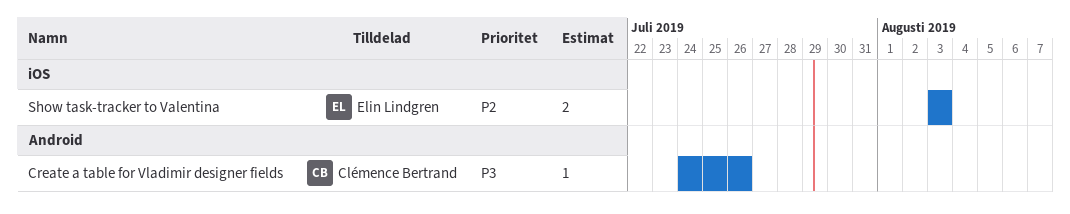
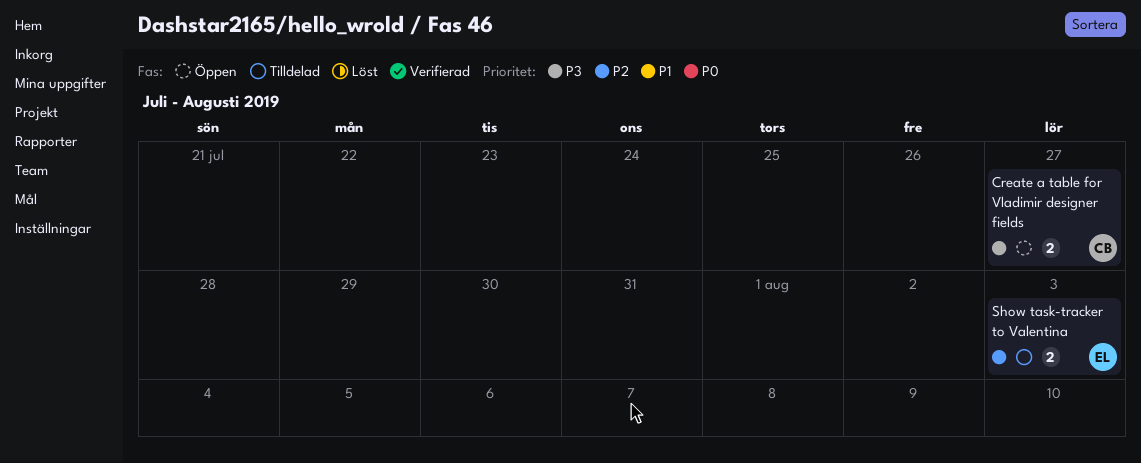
Create a table for Vladimir designer fields, estimate: 1 -> 2
Create a table for Vladimir designer fields, due: Jul 26 -> Jul 27

